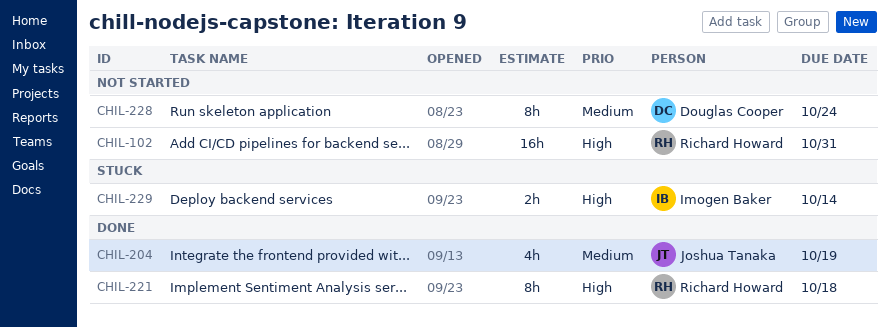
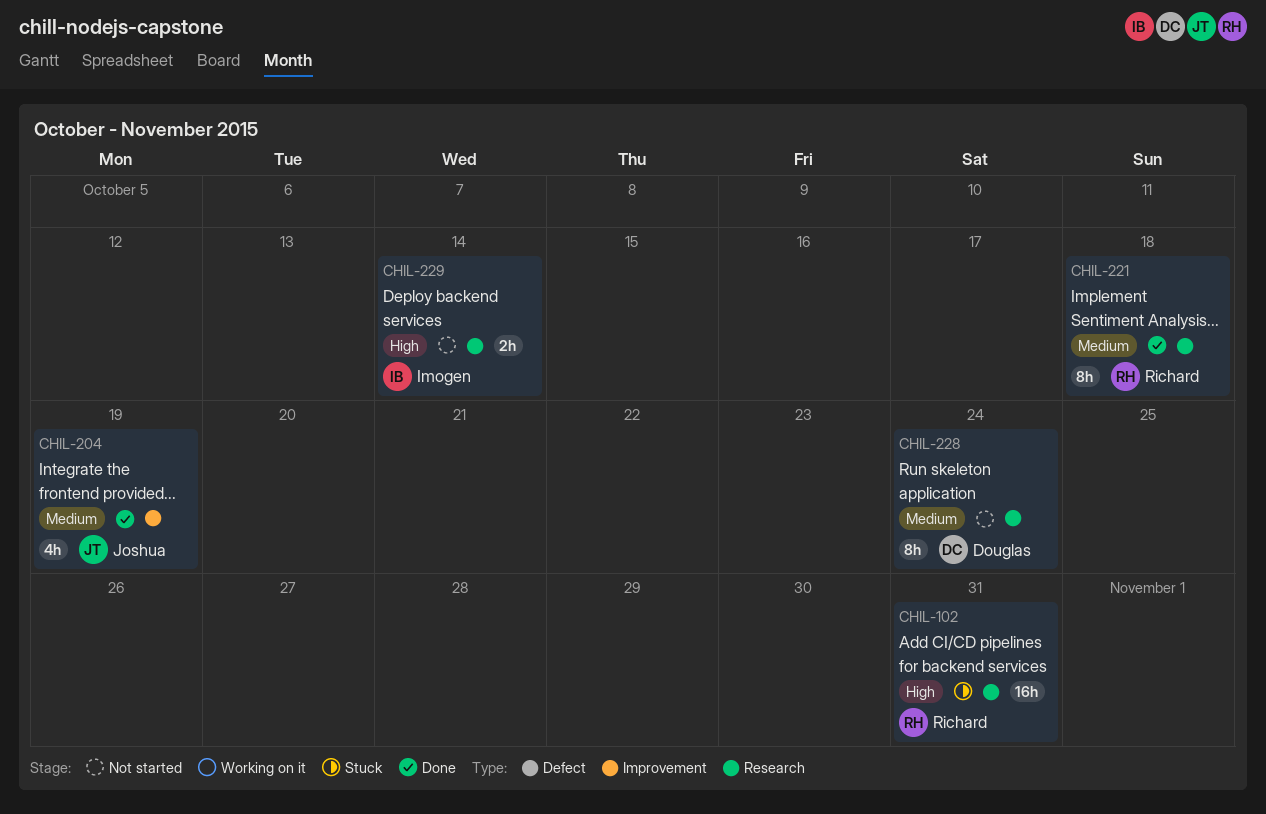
CHIL-102, status: Not started -> Stuck
CHIL-221, priority: High -> Medium
CHIL-229, status: Stuck -> Not started

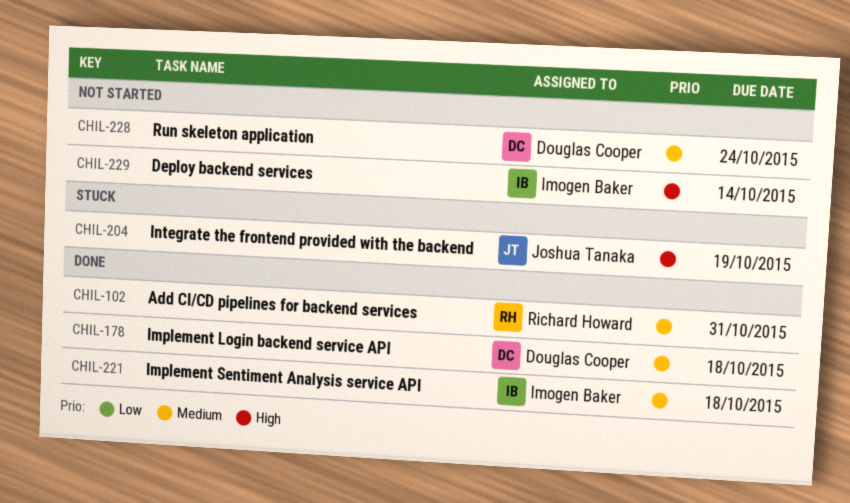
CHIL-102, status: Stuck -> Done
CHIL-102, priority: High -> Medium
CHIL-178: none -> present
CHIL-204, status: Done -> Stuck
CHIL-204, priority: Medium -> High
CHIL-221, owner: Richard Howard -> Imogen Baker

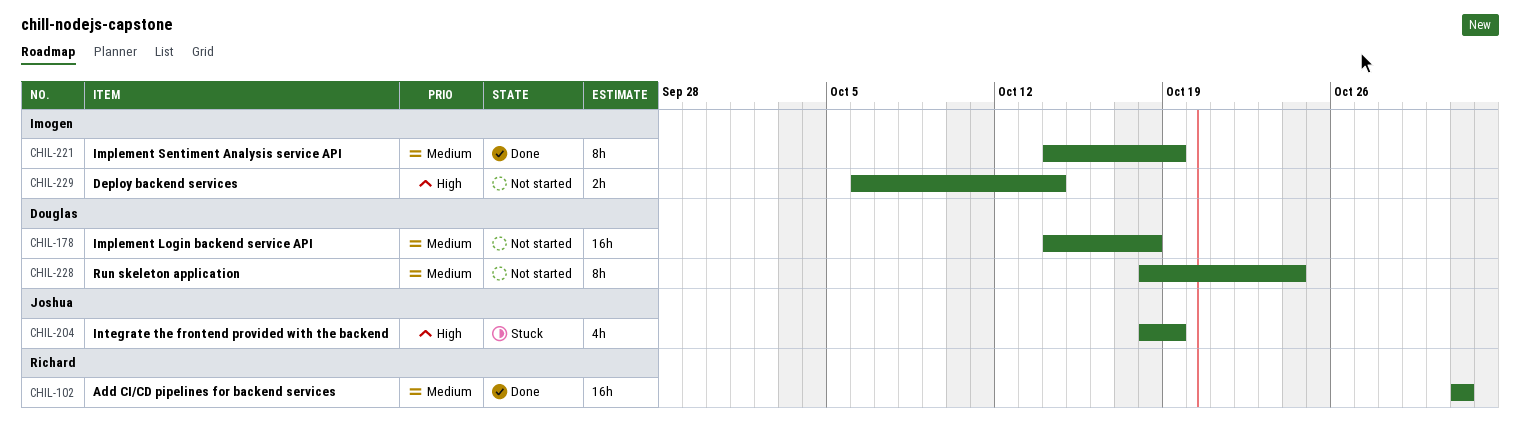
CHIL-178, status: Done -> Not started
CHIL-221, due: Oct 18 -> Oct 19

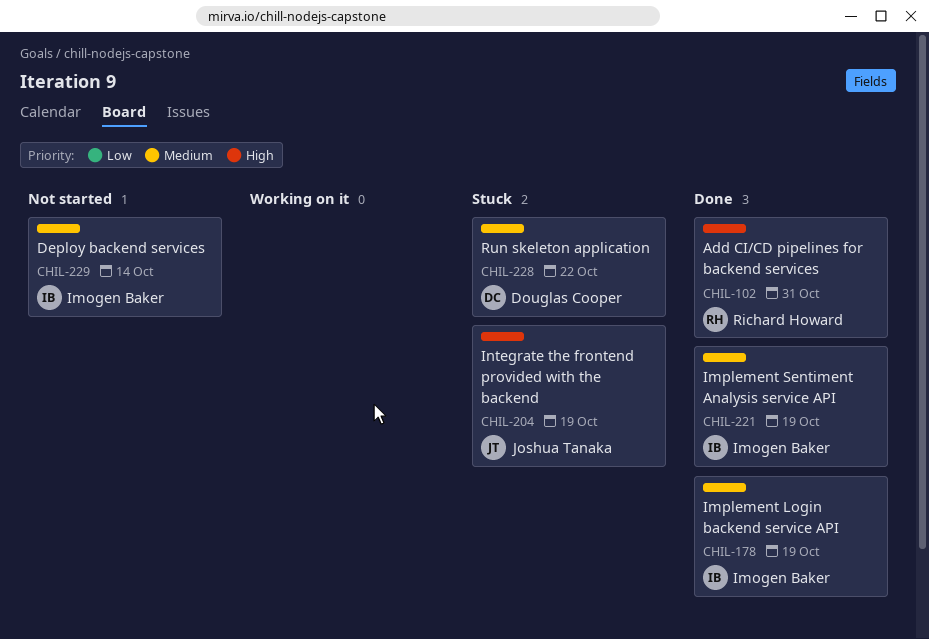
CHIL-102, priority: Medium -> High
CHIL-178, status: Not started -> Done
CHIL-178, owner: Douglas Cooper -> Imogen Baker
CHIL-178, due: Oct 18 -> Oct 19
CHIL-228, status: Not started -> Stuck
CHIL-228, due: Oct 24 -> Oct 22
CHIL-229, priority: High -> Medium

